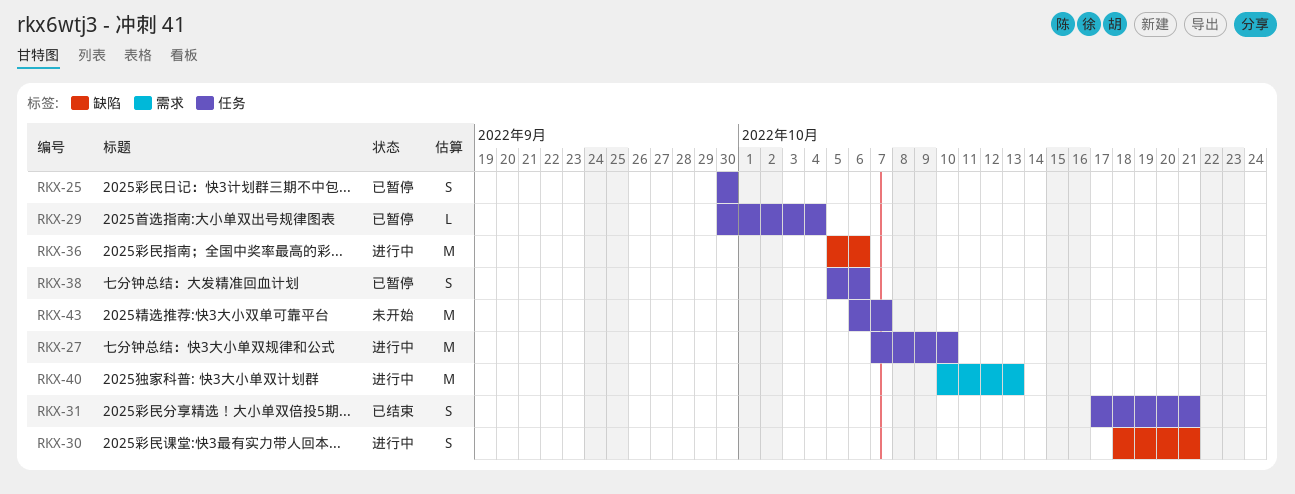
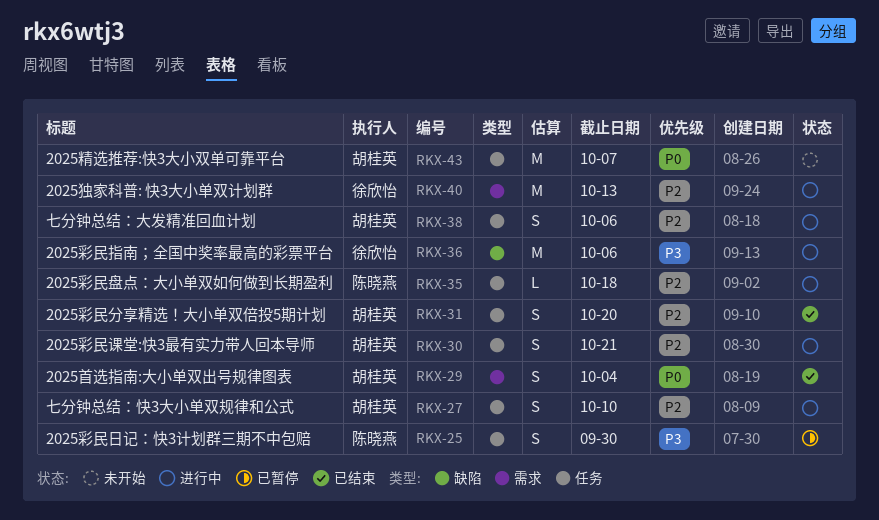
RKX-27, estimate: M -> S
RKX-29, status: 已暂停 -> 已结束
RKX-29, label: 任务 -> 需求
RKX-29, estimate: L -> S
RKX-30, label: 缺陷 -> 任务
RKX-31, due: Oct 21 -> Oct 20
RKX-35: none -> present
RKX-38, status: 已暂停 -> 进行中

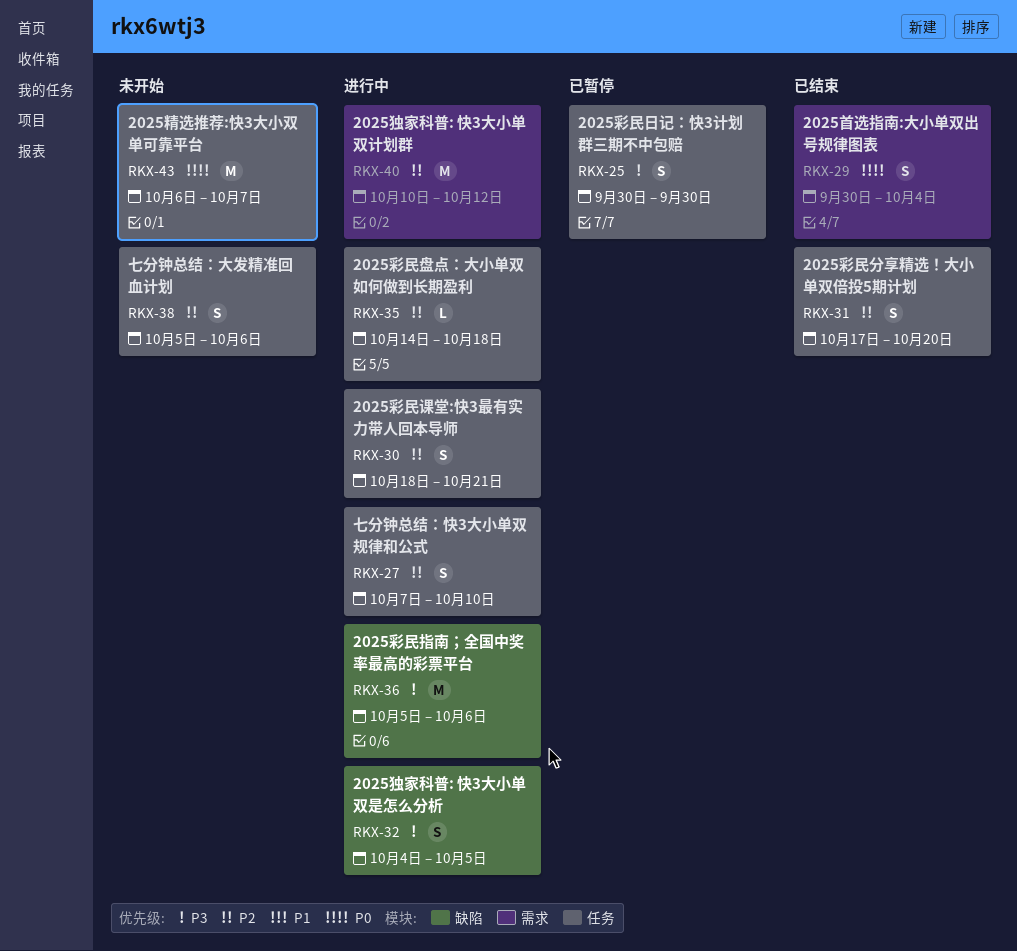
RKX-32: none -> present
RKX-38, status: 进行中 -> 未开始
RKX-40, due: Oct 13 -> Oct 12

